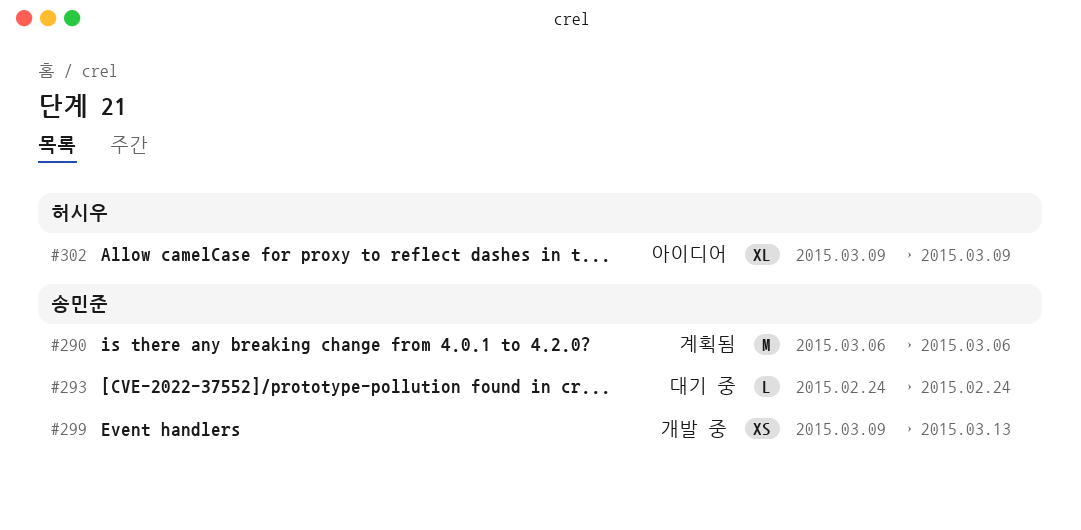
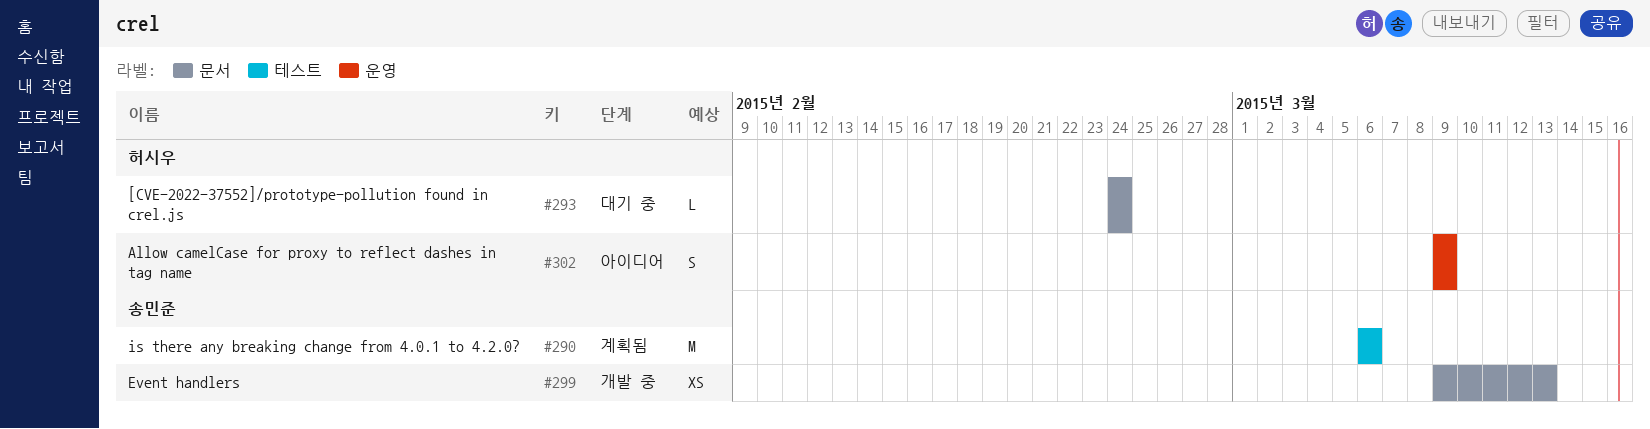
#293, owner: 송민준 -> 허시우
#302, estimate: XL -> S

